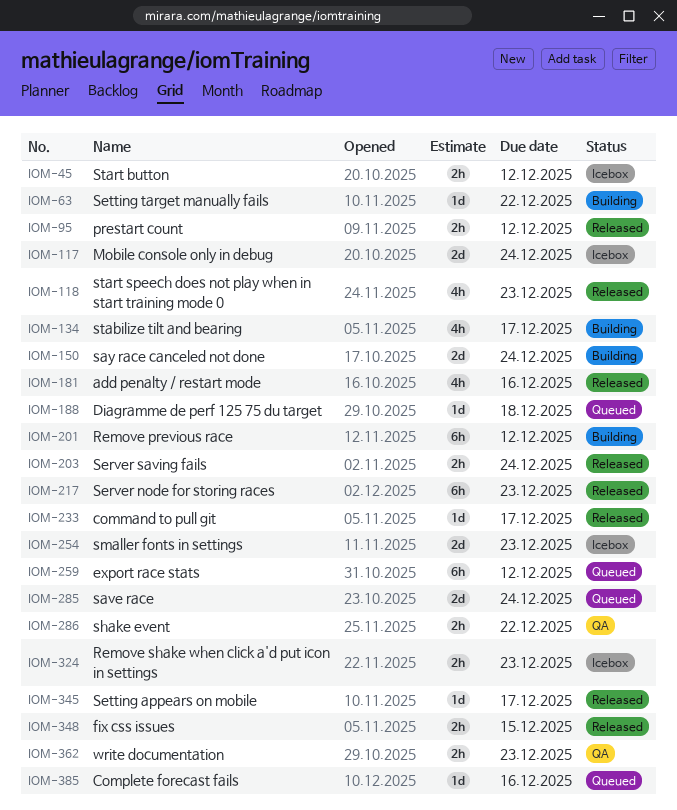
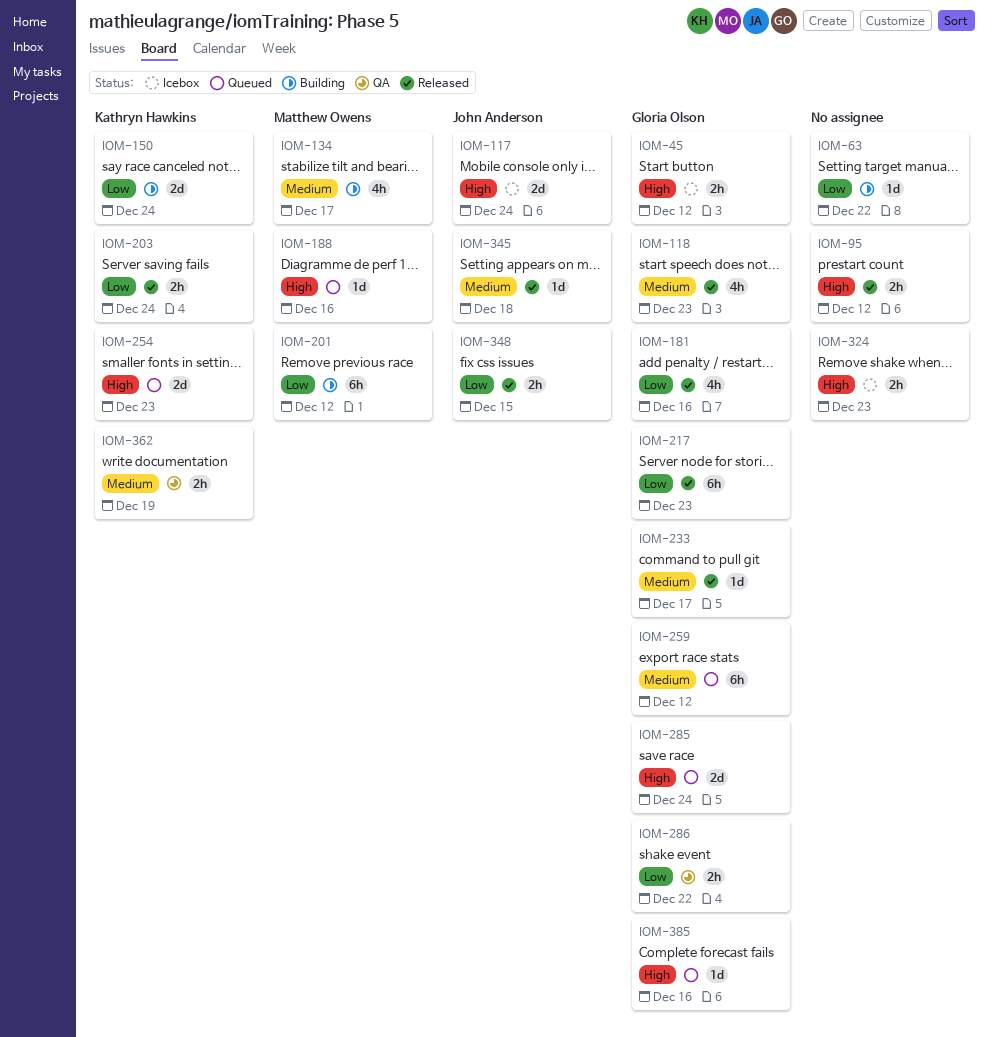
IOM-188, due: Dec 18 -> Dec 16
IOM-254, status: Icebox -> Queued
IOM-345, due: Dec 17 -> Dec 18
IOM-362, due: Dec 23 -> Dec 19

